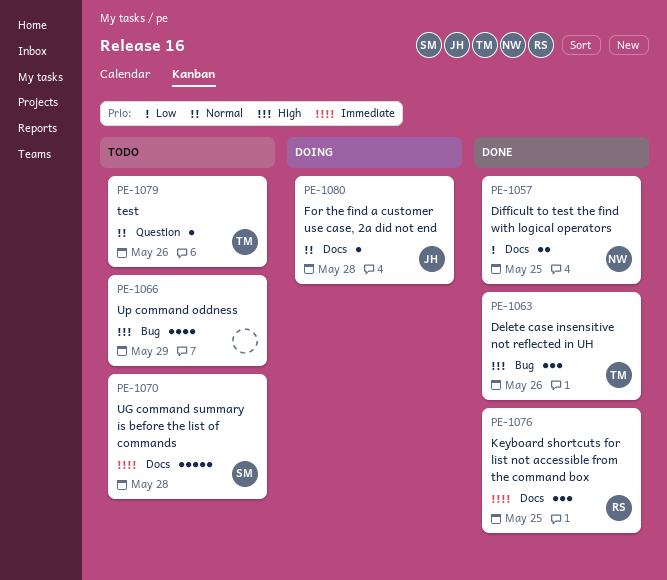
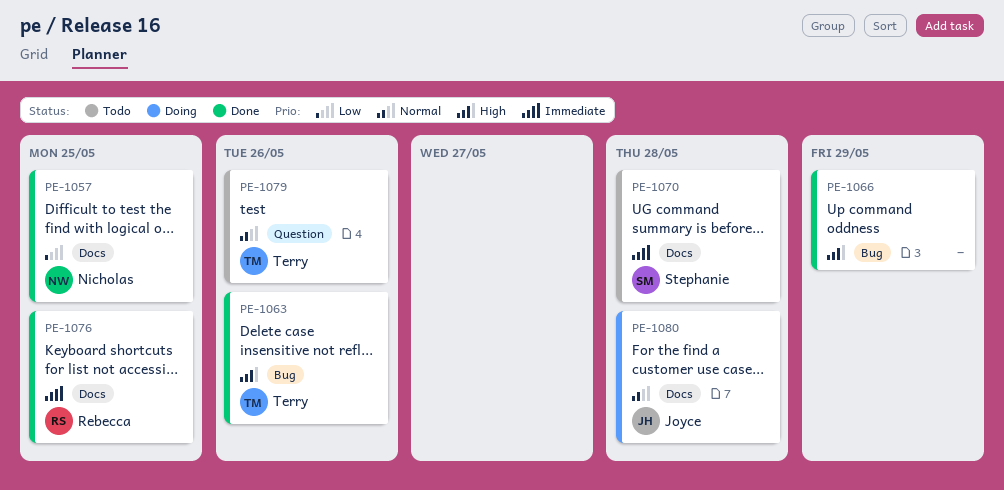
PE-1066, status: Todo -> Done

